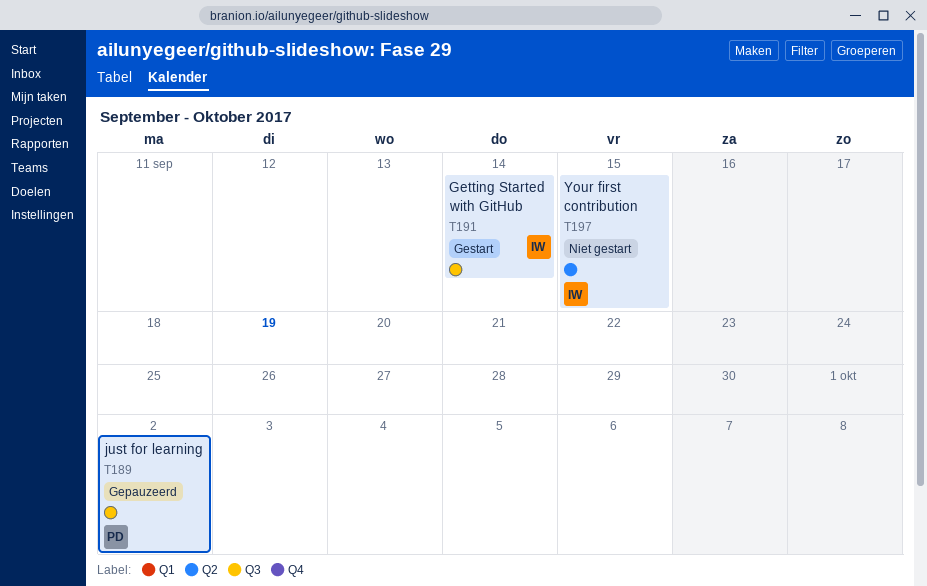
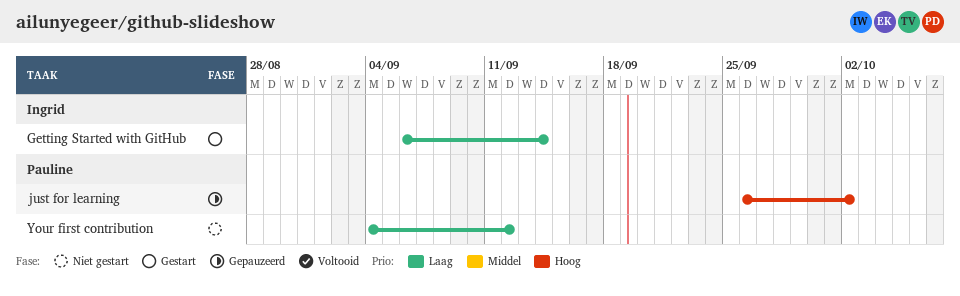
Your first contribution, owner: Ingrid -> Pauline
Your first contribution, due: Sep 15 -> Sep 12

